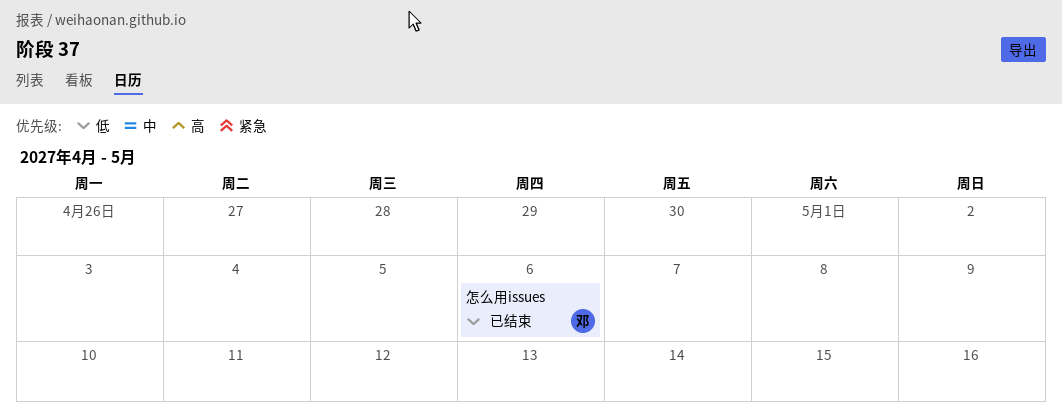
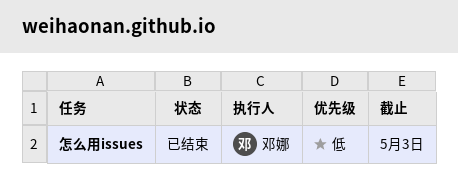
怎么用issues, due: May 6 -> May 3

